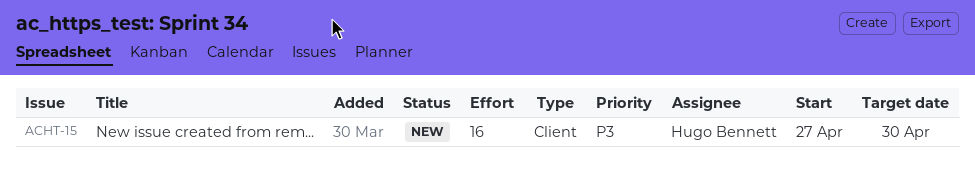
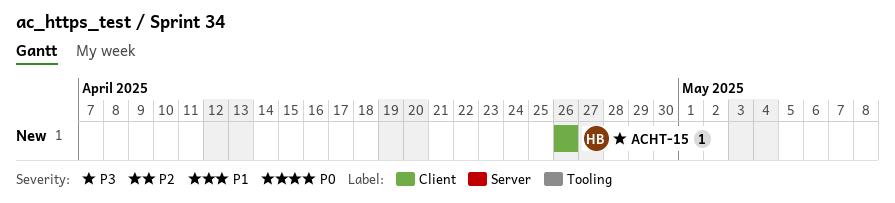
ACHT-15, estimate: 16 -> 1
ACHT-15, start: Apr 27 -> Apr 26
ACHT-15, due: Apr 30 -> Apr 26

